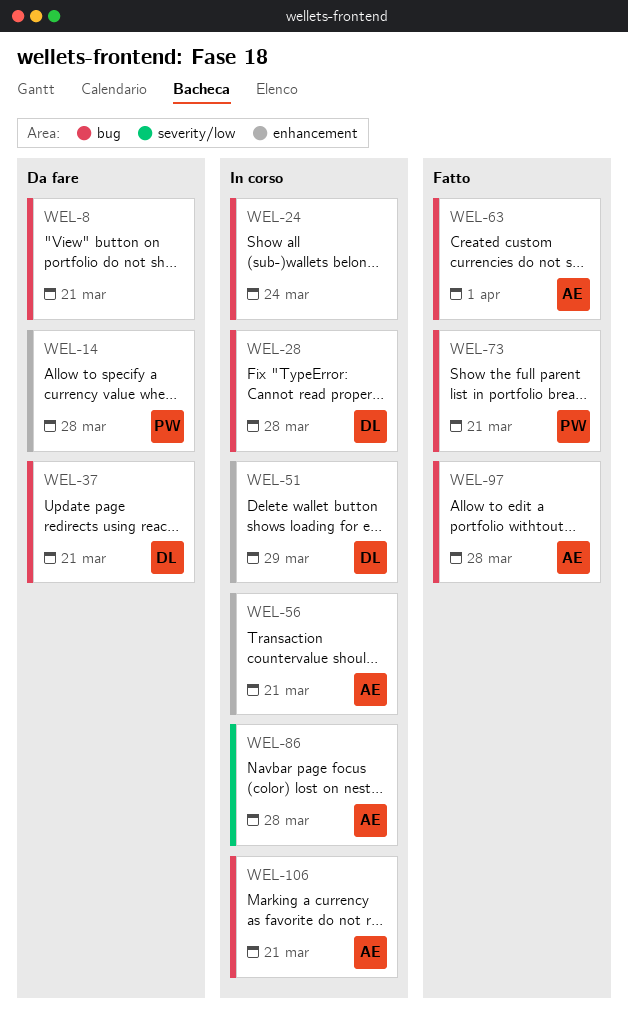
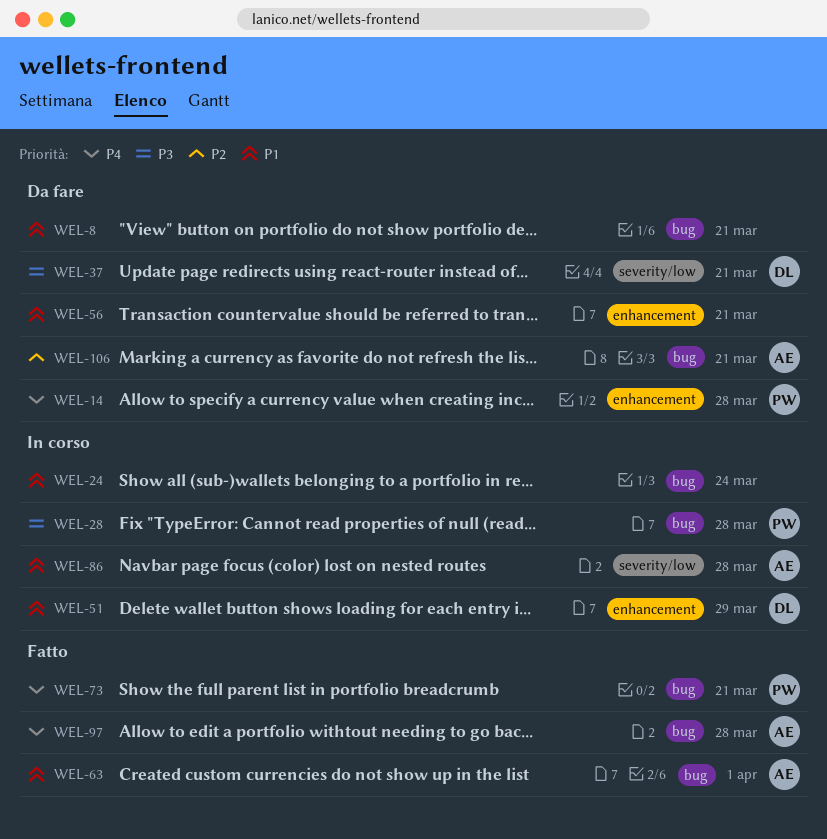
WEL-28, owner: DL -> PW
WEL-37, label: bug -> severity/low
WEL-56, status: In corso -> Da fare
WEL-56, owner: AE -> none
WEL-106, status: In corso -> Da fare

